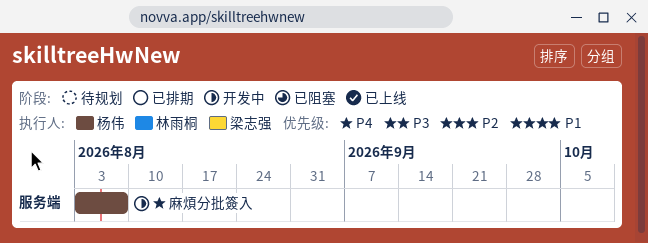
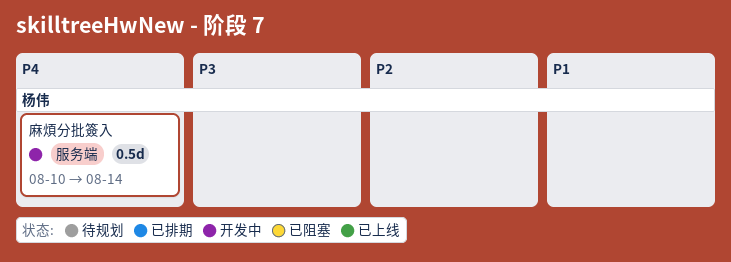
麻煩分批簽入, start: Aug 3 -> Aug 10
麻煩分批簽入, due: Aug 7 -> Aug 14

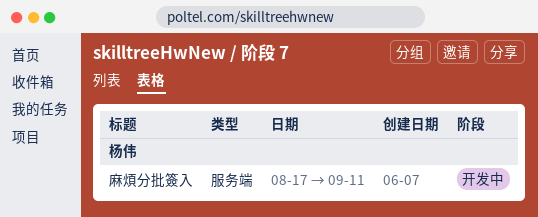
麻煩分批簽入, start: Aug 10 -> Aug 17
麻煩分批簽入, due: Aug 14 -> Sep 11

